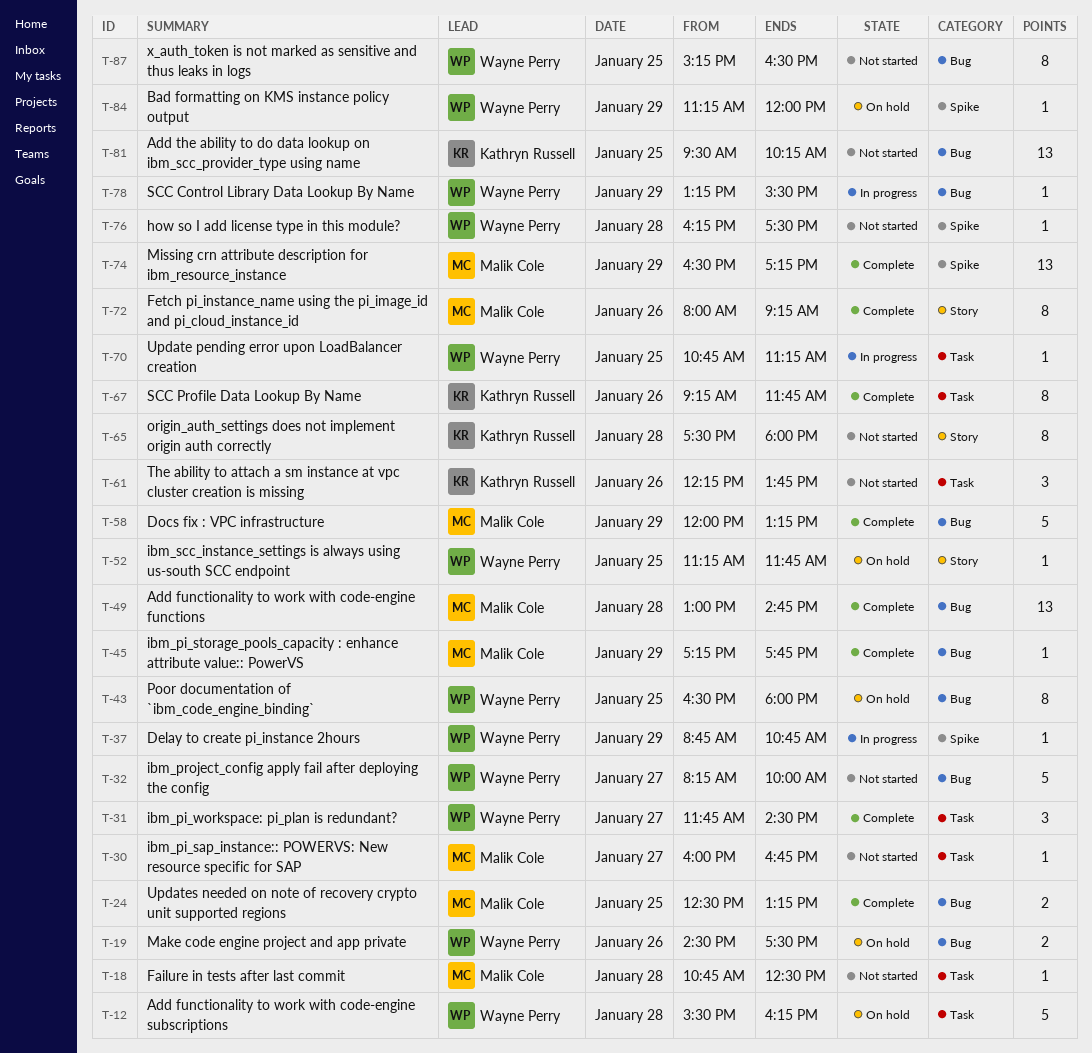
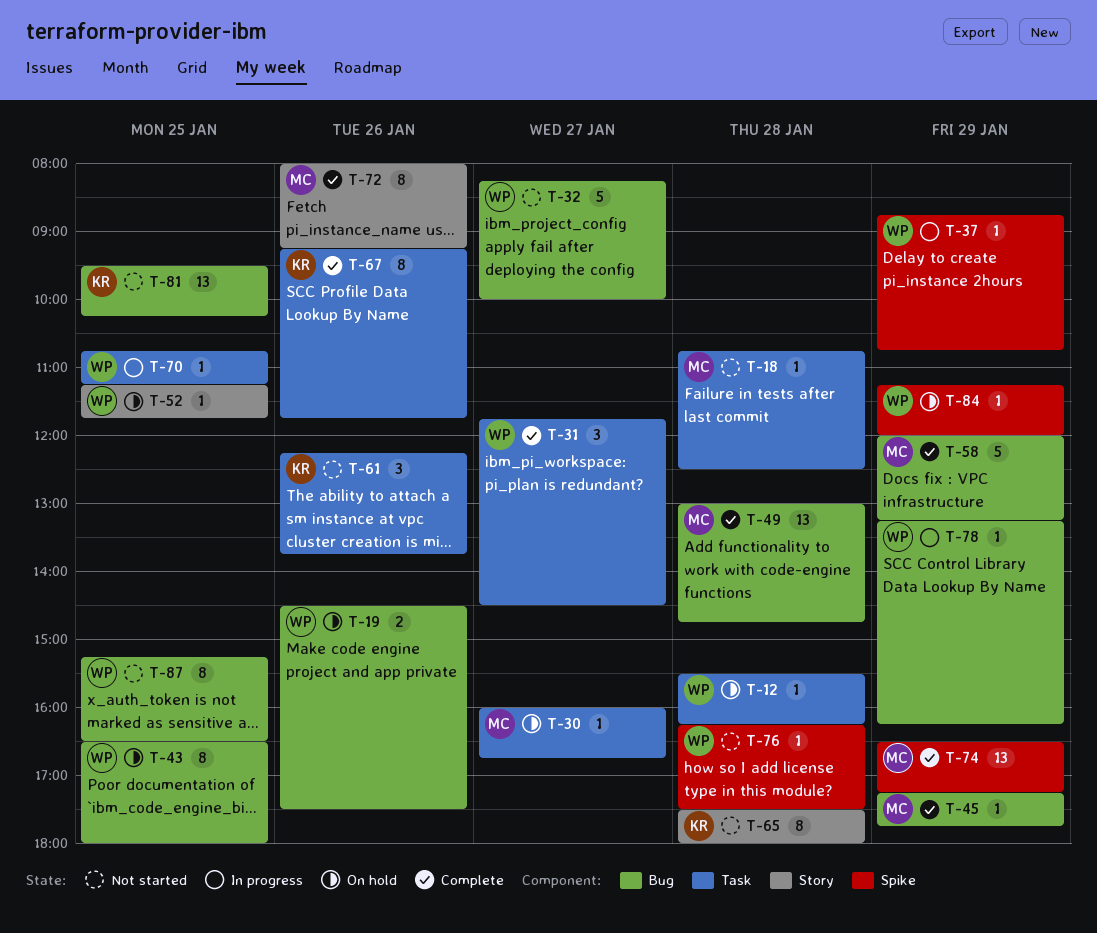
T-12, estimate: 5 -> 1
T-24: present -> none
T-30, status: Not started -> On hold
T-78, ends: 15:30 -> 16:15

